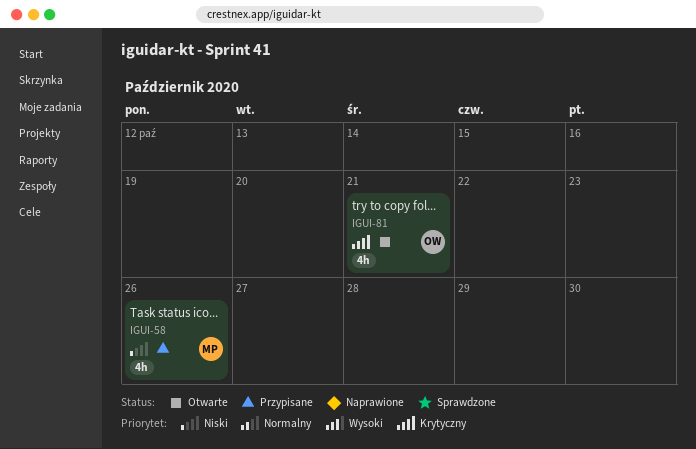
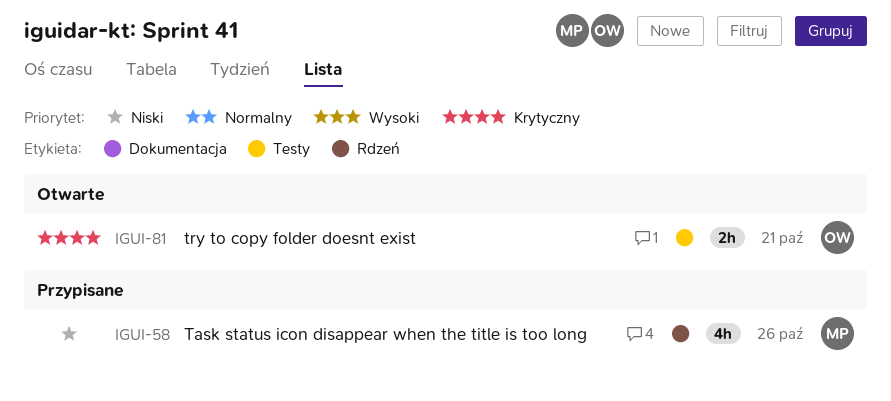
IGUI-81, estimate: 4h -> 2h

